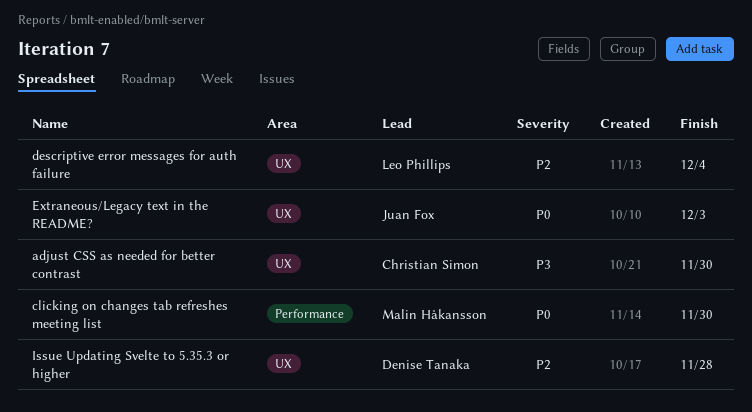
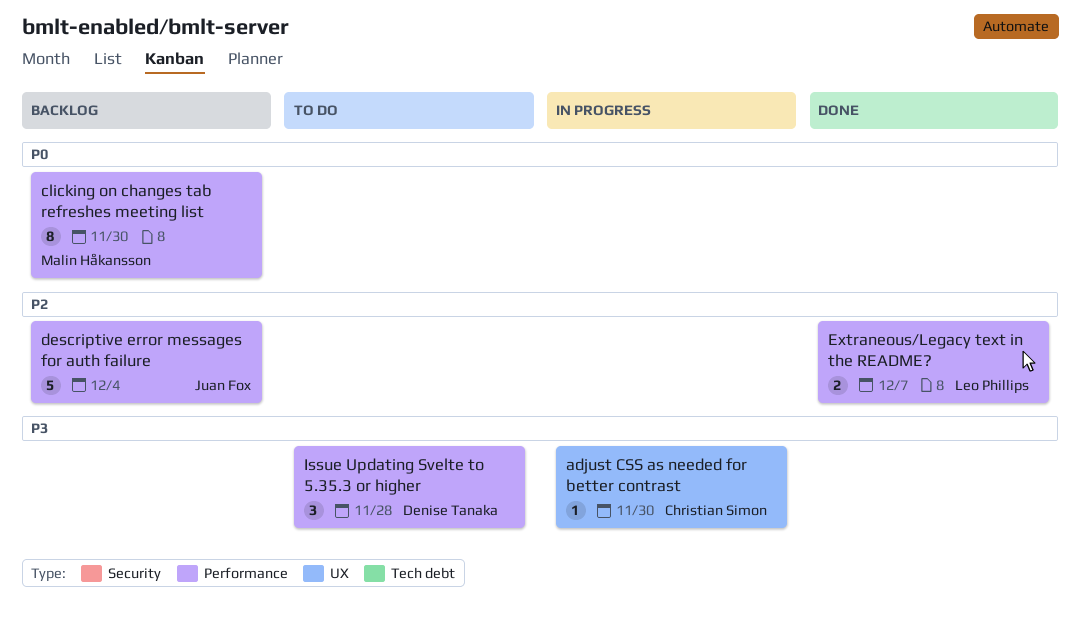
descriptive error messages for auth failure, owner: Leo Phillips -> Juan Fox
descriptive error messages for auth failure, label: UX -> Performance
Extraneous/Legacy text in the README?, owner: Juan Fox -> Leo Phillips
Extraneous/Legacy text in the README?, priority: P0 -> P2
Extraneous/Legacy text in the README?, label: UX -> Performance
Extraneous/Legacy text in the README?, due: Dec 3 -> Dec 7
Issue Updating Svelte to 5.35.3 or higher, priority: P2 -> P3
Issue Updating Svelte to 5.35.3 or higher, label: UX -> Performance

